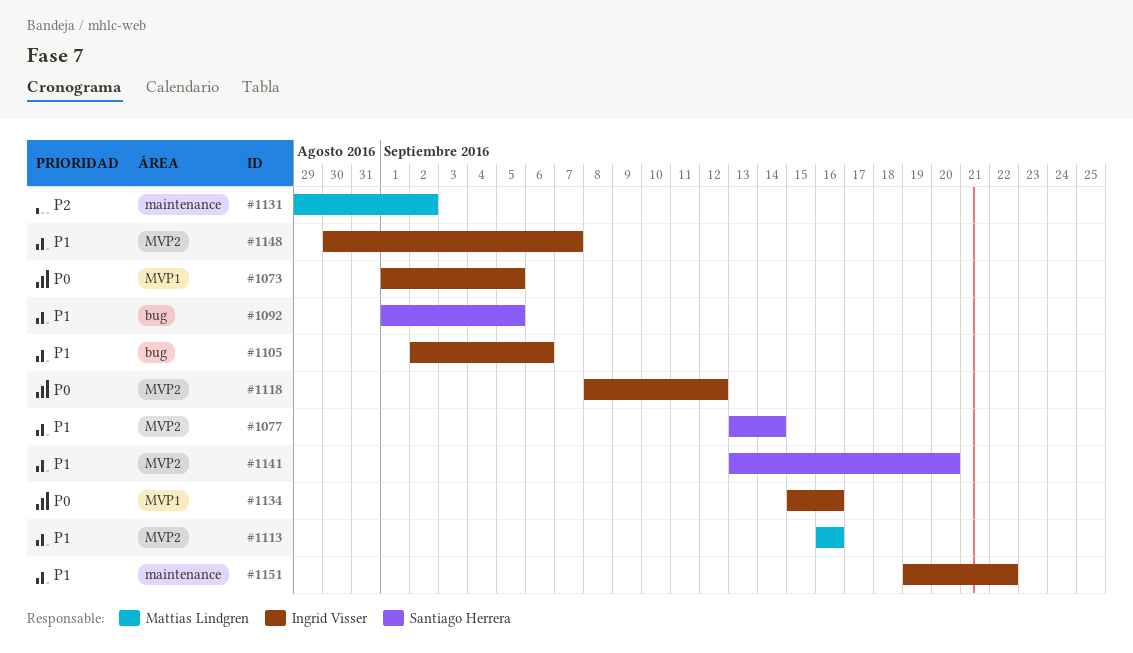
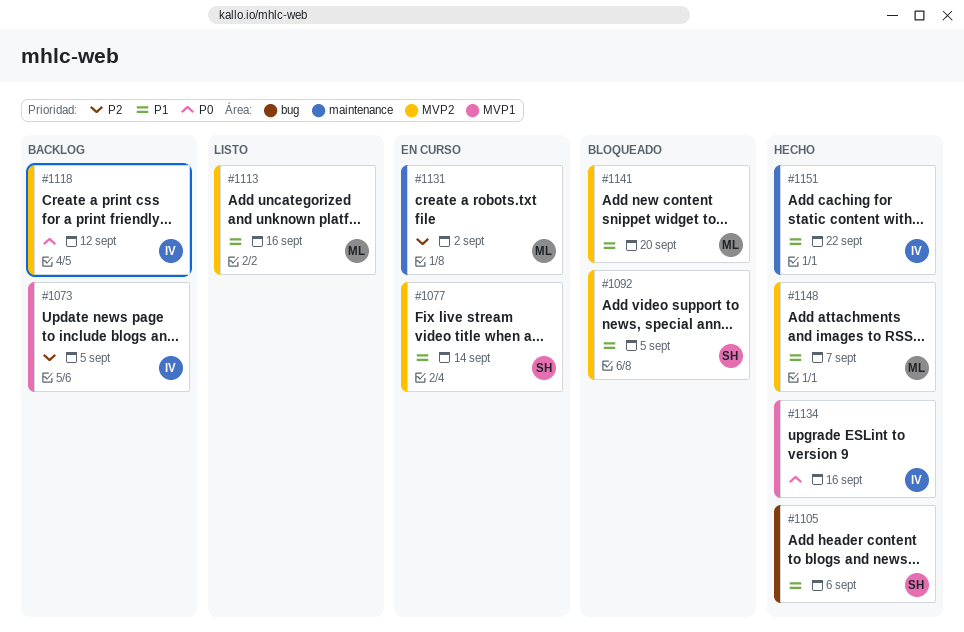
#1073, priority: P0 -> P2
#1092, label: bug -> MVP2
#1105, owner: Ingrid Visser -> Santiago Herrera
#1141, owner: Santiago Herrera -> Mattias Lindgren
#1148, owner: Ingrid Visser -> Mattias Lindgren

